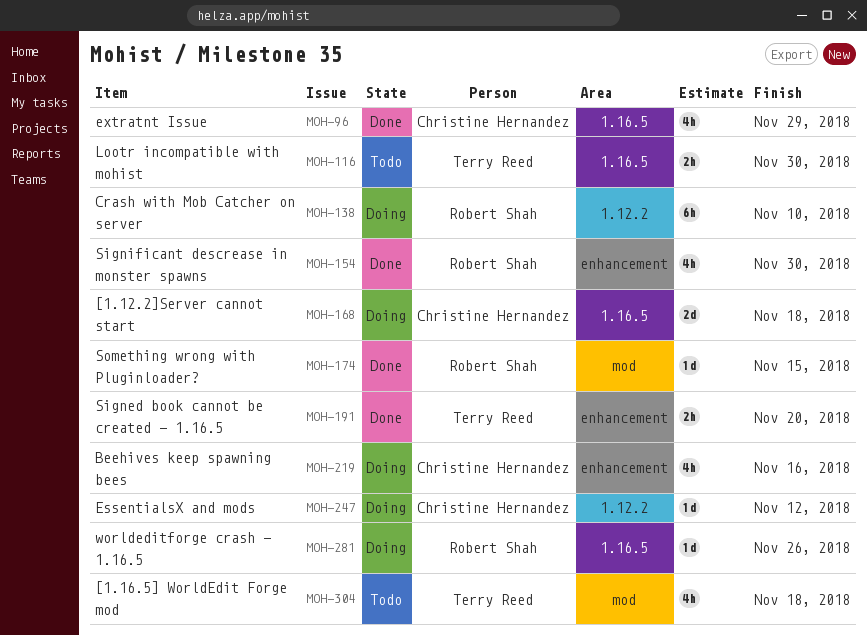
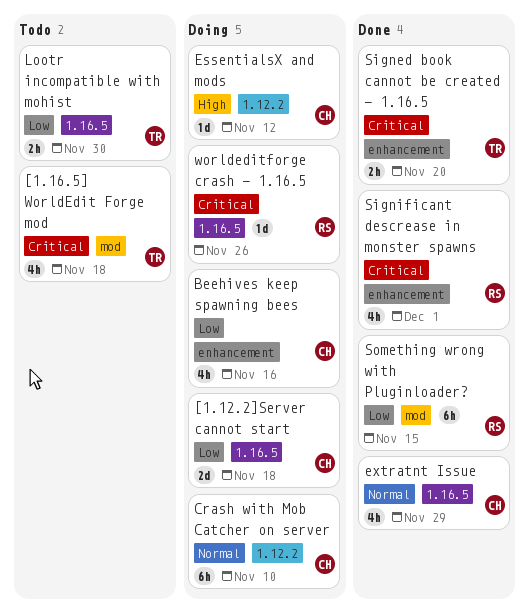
Crash with Mob Catcher on server, owner: Robert Shah -> Christine Hernandez
Significant descrease in monster spawns, due: Nov 30 -> Dec 1
Something wrong with Pluginloader?, estimate: 1d -> 6h

